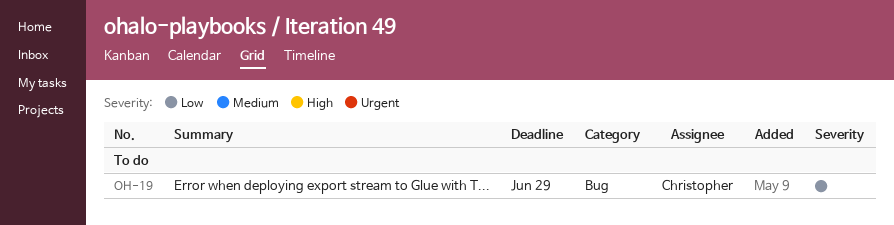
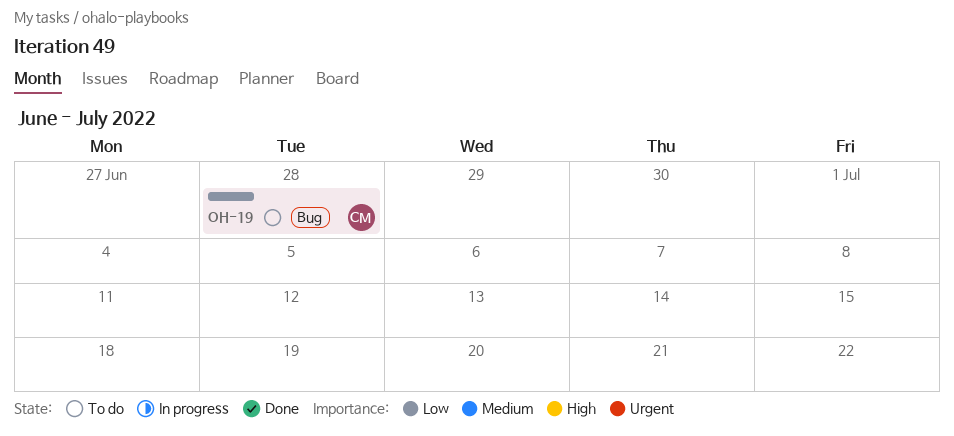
OH-19, due: Jun 29 -> Jun 28

